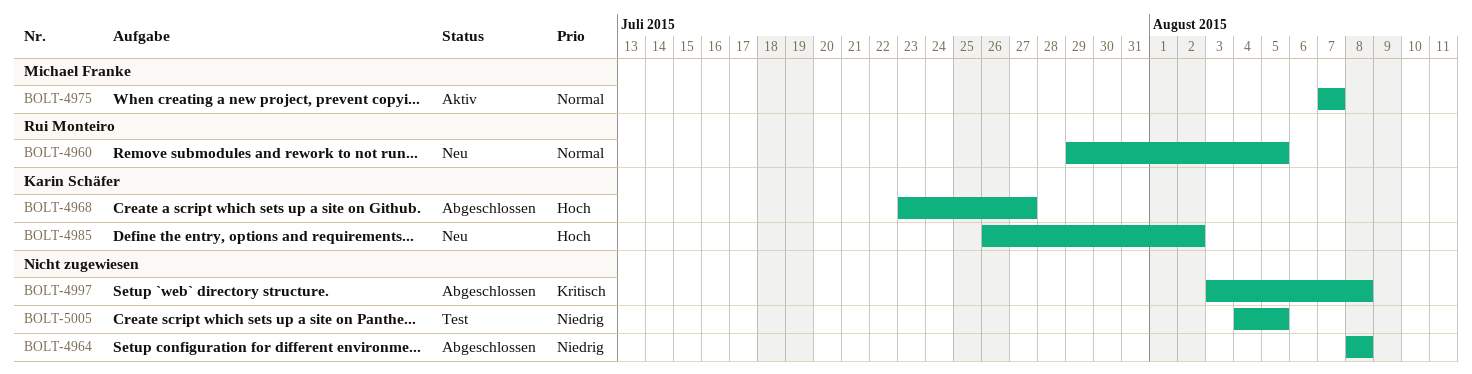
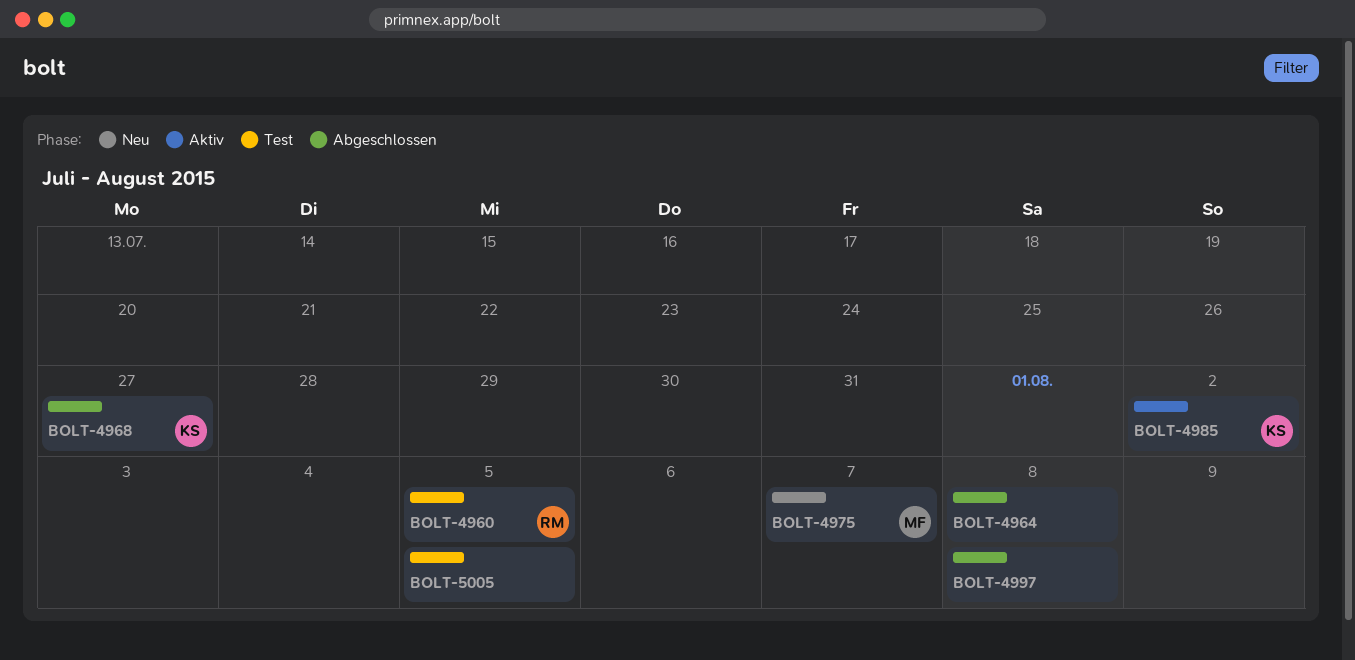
BOLT-4960, status: Neu -> Test
BOLT-4975, status: Aktiv -> Neu
BOLT-4985, status: Neu -> Aktiv

